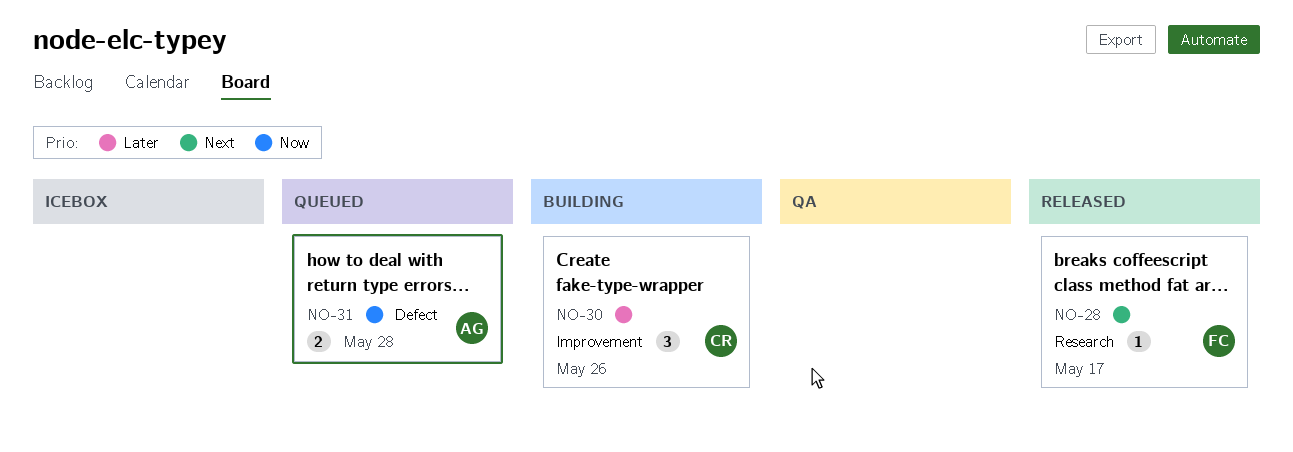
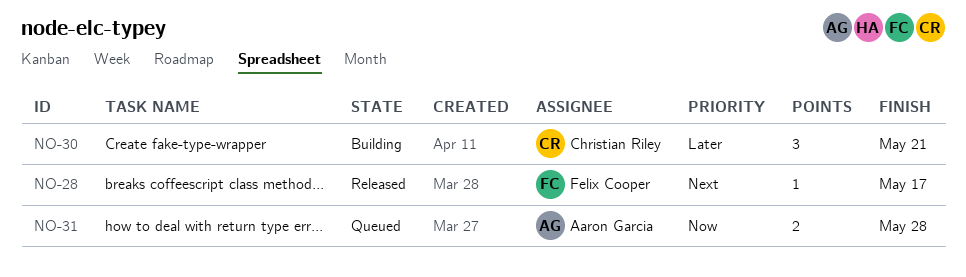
NO-30, due: May 26 -> May 21

